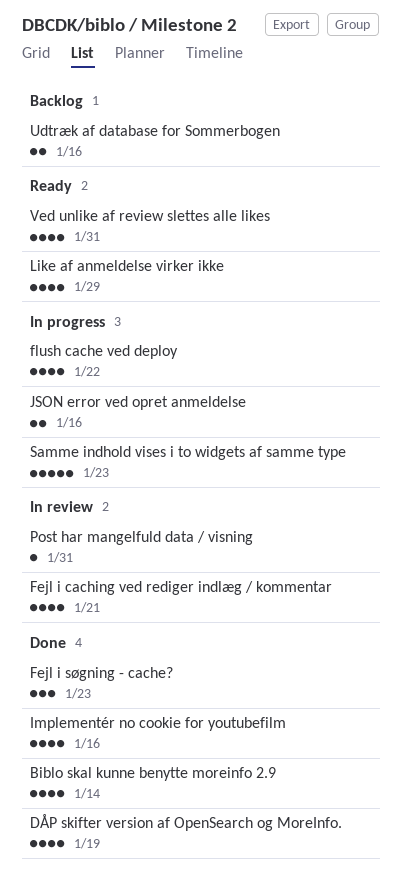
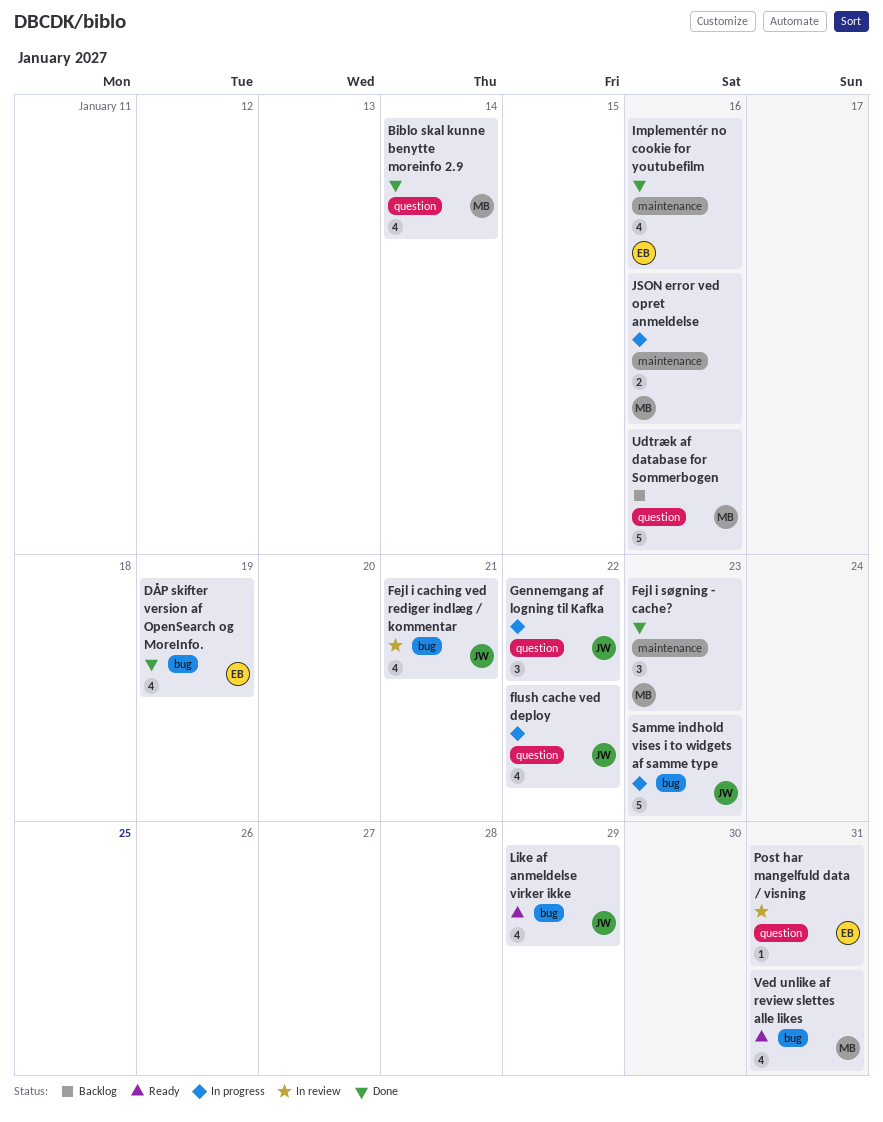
Gennemgang af logning til Kafka: none -> present
Udtræk af database for Sommerbogen, estimate: 2 -> 5

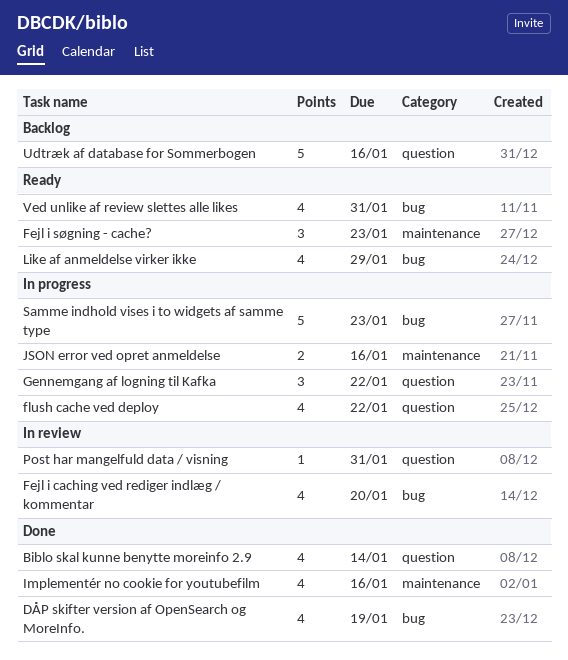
Fejl i caching ved rediger indlæg / kommentar, due: Jan 21 -> Jan 20
Fejl i søgning - cache?, status: Done -> Ready

